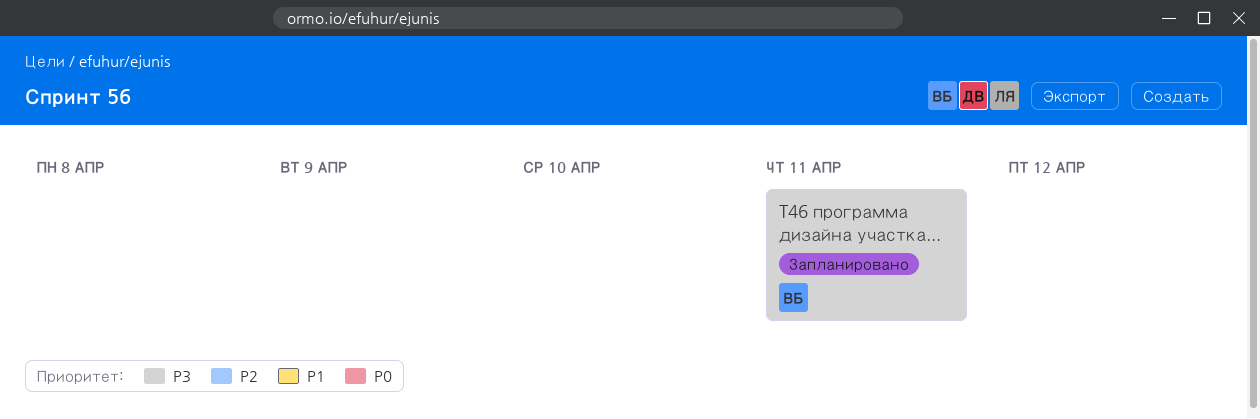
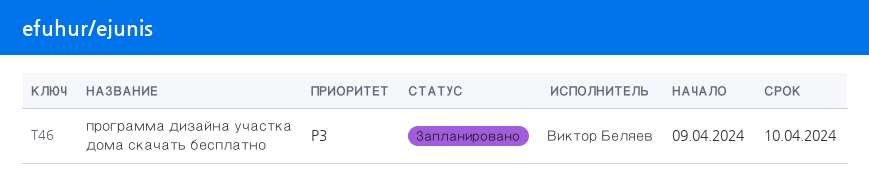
T46, due: Apr 11 -> Apr 10

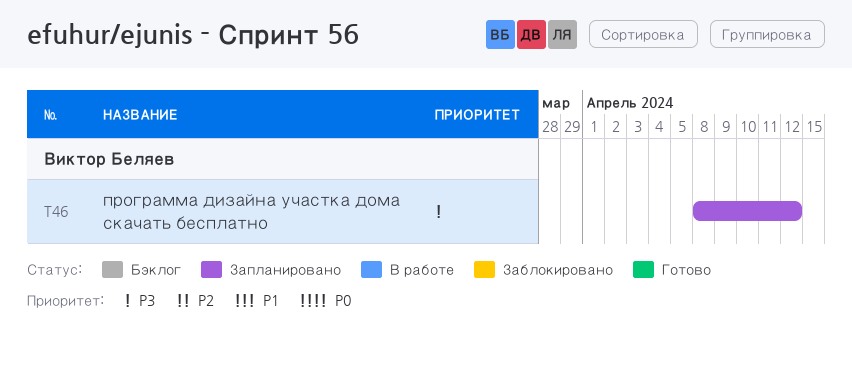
T46, start: Apr 9 -> Apr 8
T46, due: Apr 10 -> Apr 12

